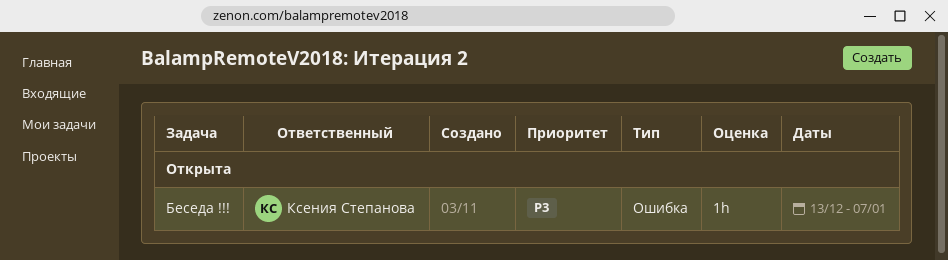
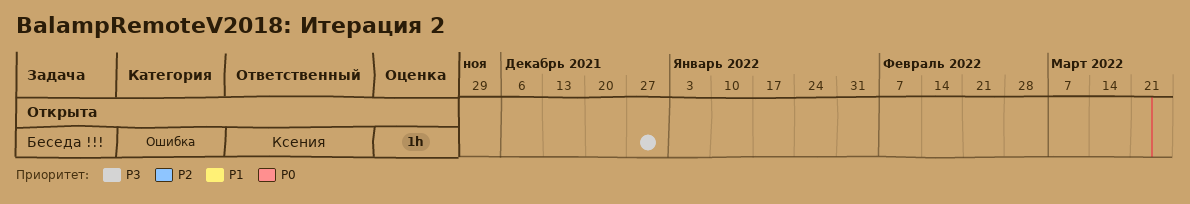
Беседа !!!, start: Dec 13 -> Dec 27
Беседа !!!, due: Jan 7 -> Dec 31

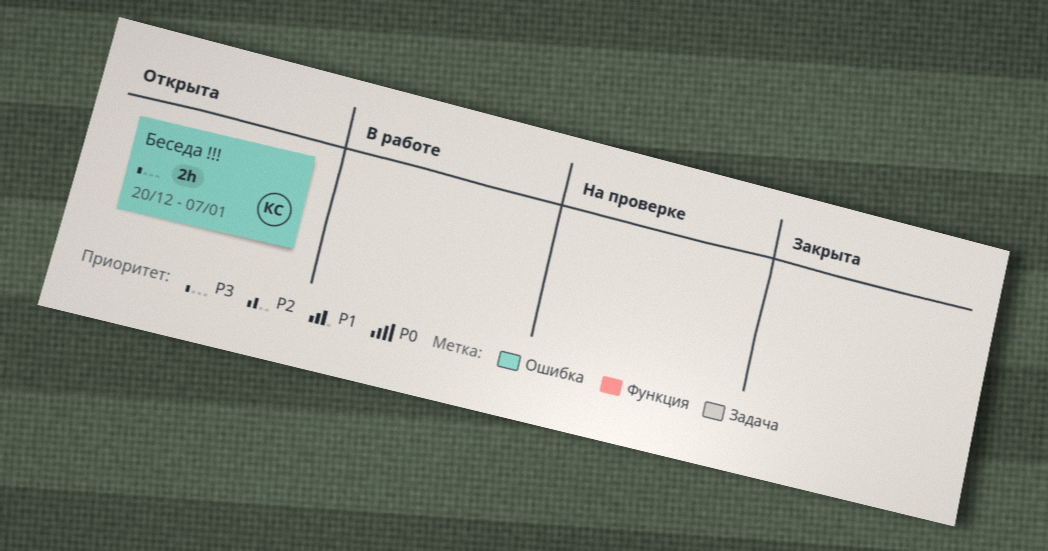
Беседа !!!, estimate: 1h -> 2h
Беседа !!!, start: Dec 27 -> Dec 20
Беседа !!!, due: Dec 31 -> Jan 7

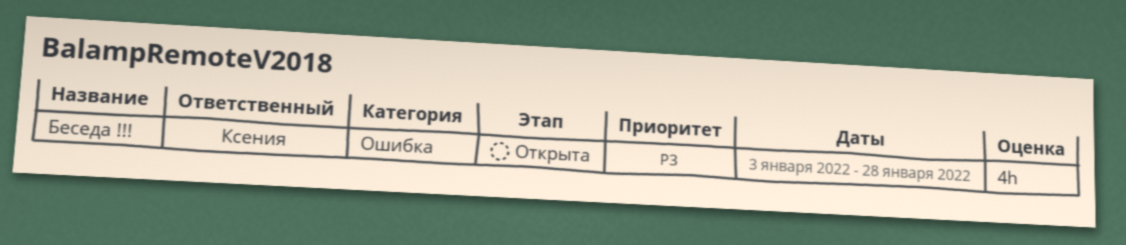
Беседа !!!, estimate: 2h -> 4h
Беседа !!!, start: Dec 20 -> Jan 3
Беседа !!!, due: Jan 7 -> Jan 28

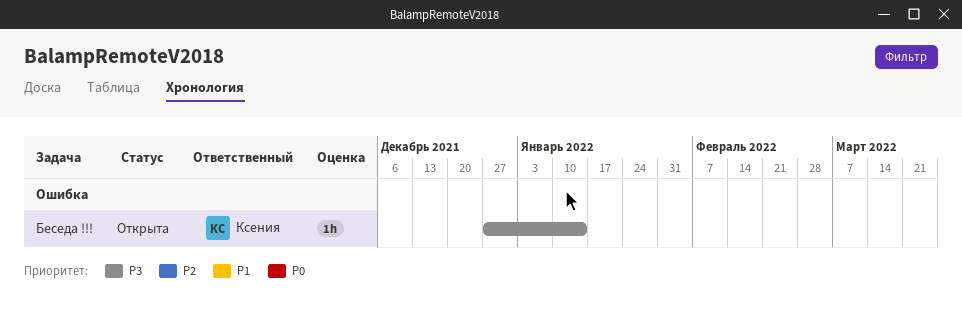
Беседа !!!, estimate: 4h -> 1h
Беседа !!!, start: Jan 3 -> Dec 27
Беседа !!!, due: Jan 28 -> Jan 14

